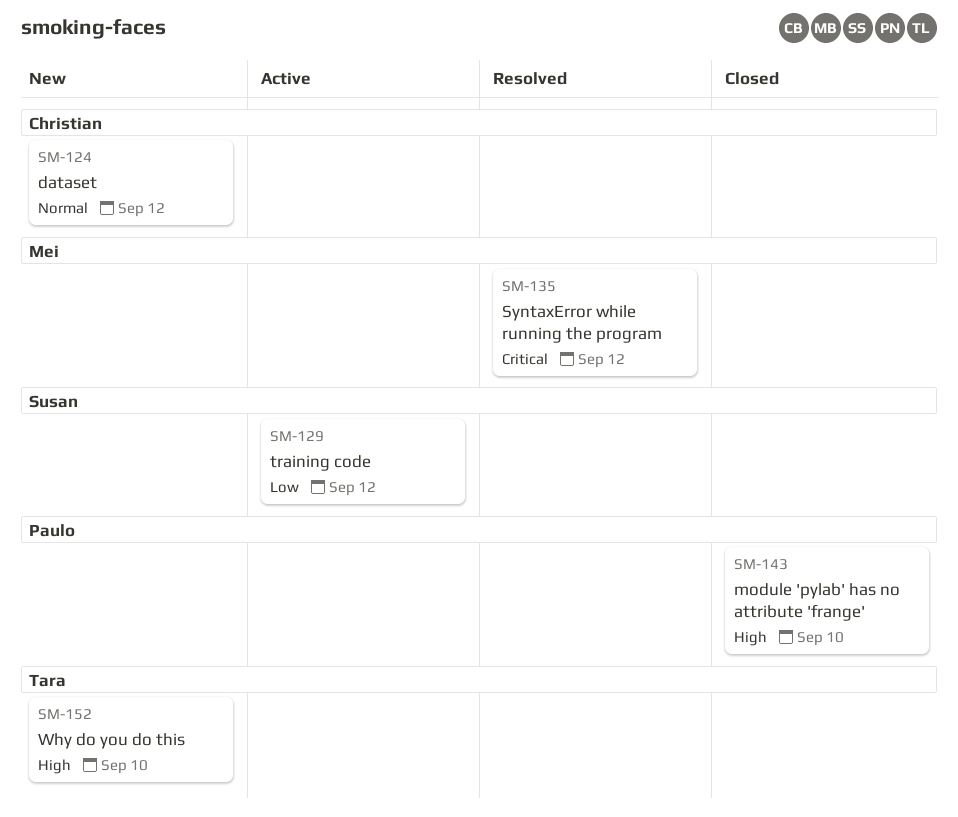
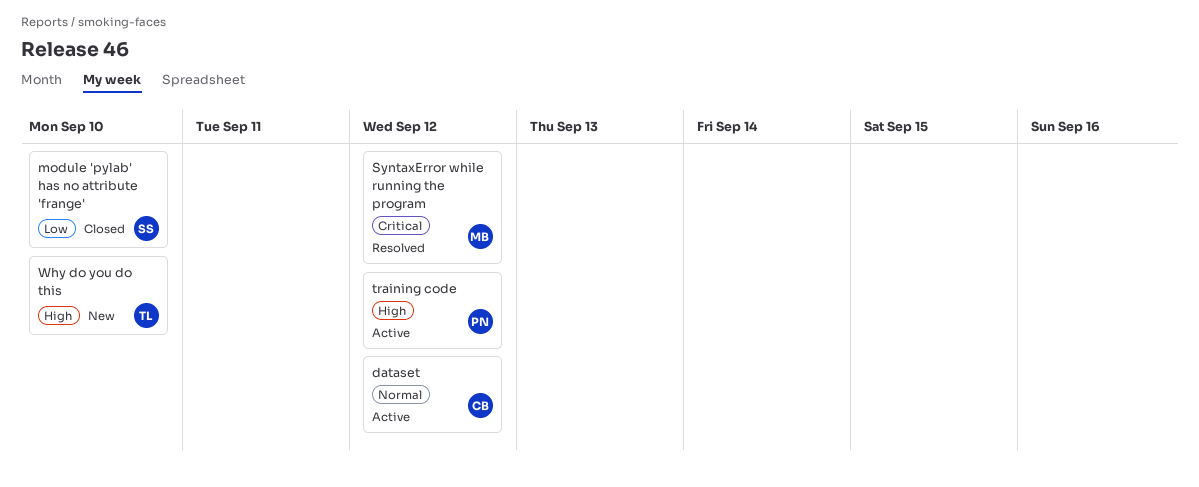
dataset, status: New -> Active
module 'pylab' has no attribute 'frange', owner: Paulo -> Susan
module 'pylab' has no attribute 'frange', priority: High -> Low
training code, owner: Susan -> Paulo
training code, priority: Low -> High

